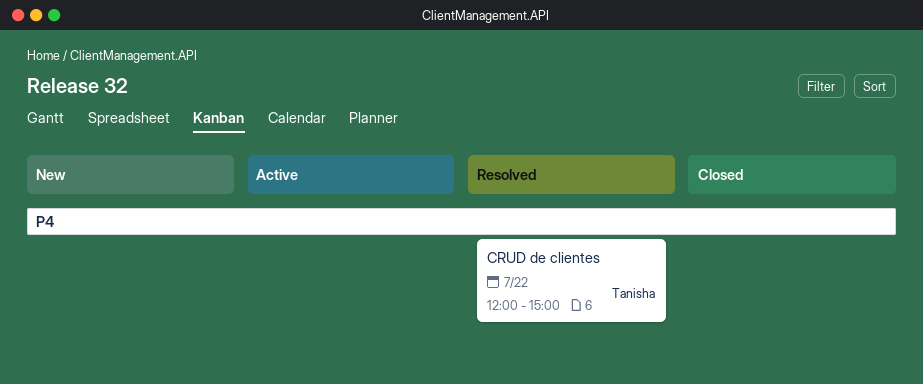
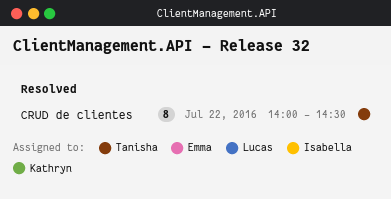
CRUD de clientes, begins: 12:00 -> 14:00
CRUD de clientes, ends: 15:00 -> 14:30

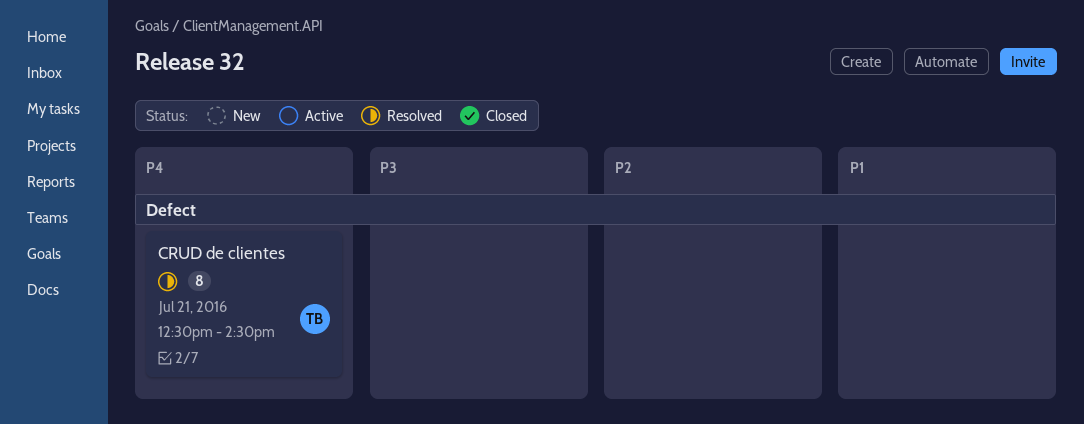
CRUD de clientes, day: Jul 22 -> Jul 21
CRUD de clientes, begins: 14:00 -> 12:30

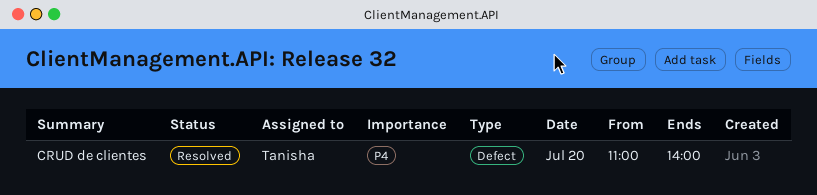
CRUD de clientes, day: Jul 21 -> Jul 20
CRUD de clientes, begins: 12:30 -> 11:00
CRUD de clientes, ends: 14:30 -> 14:00

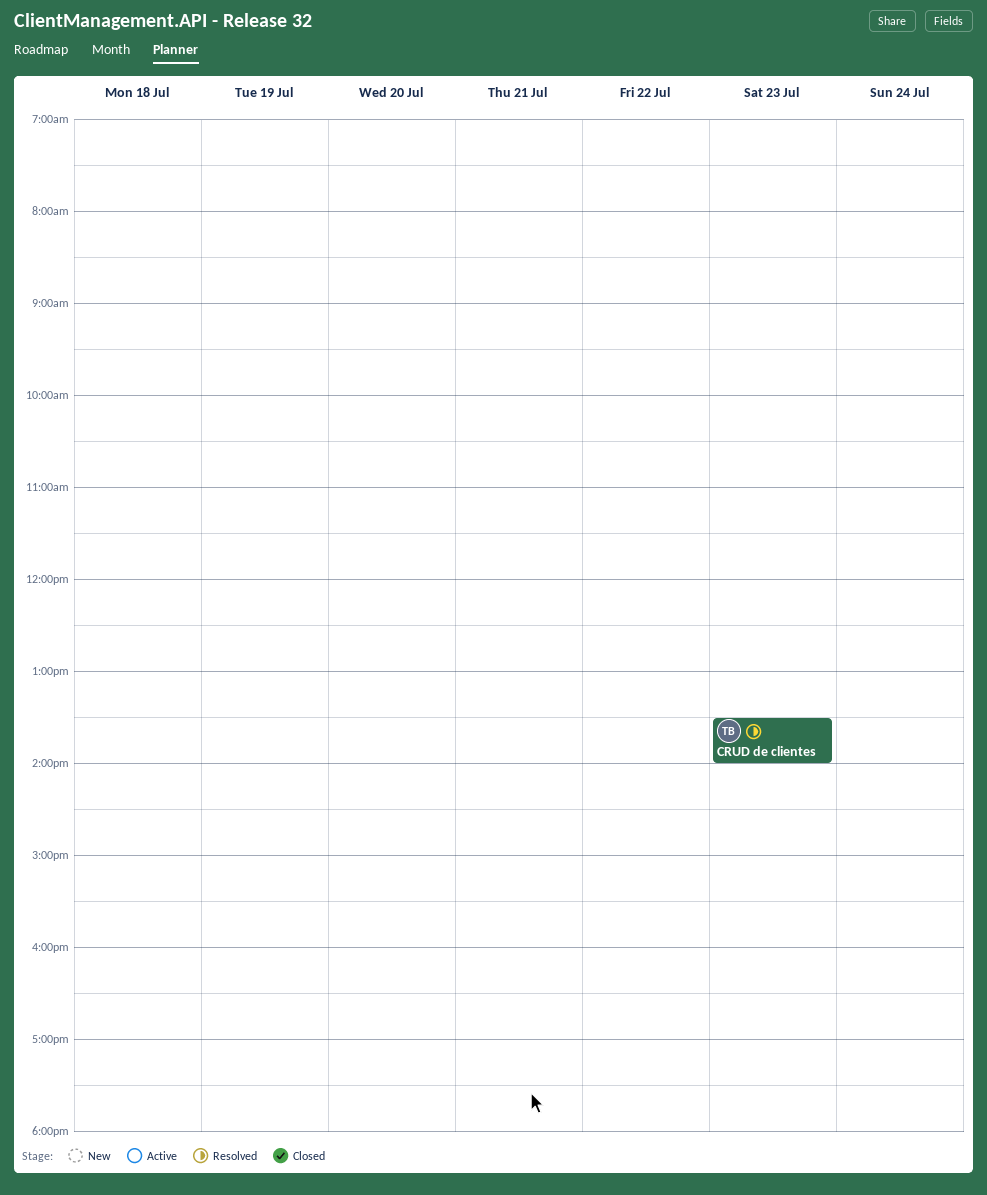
CRUD de clientes, day: Jul 20 -> Jul 23
CRUD de clientes, begins: 11:00 -> 13:30

